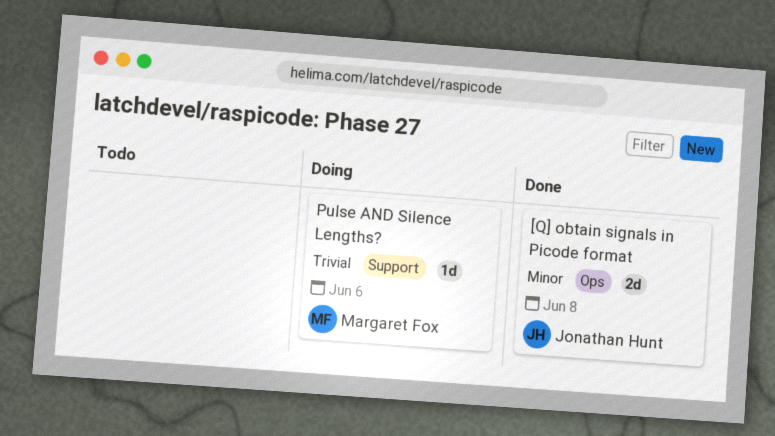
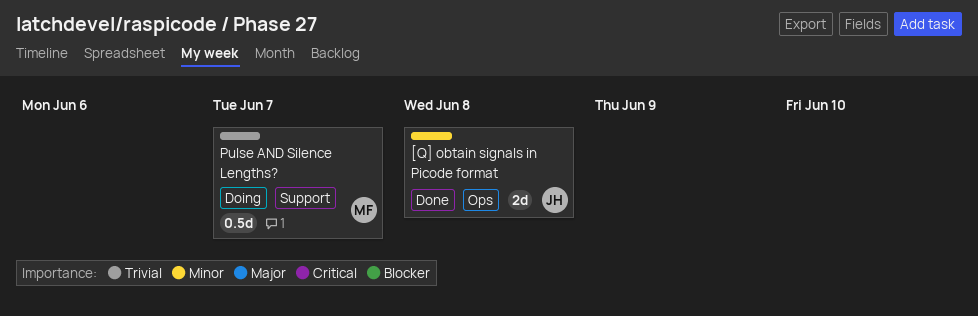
Pulse AND Silence Lengths?, estimate: 1d -> 0.5d
Pulse AND Silence Lengths?, due: Jun 6 -> Jun 7

